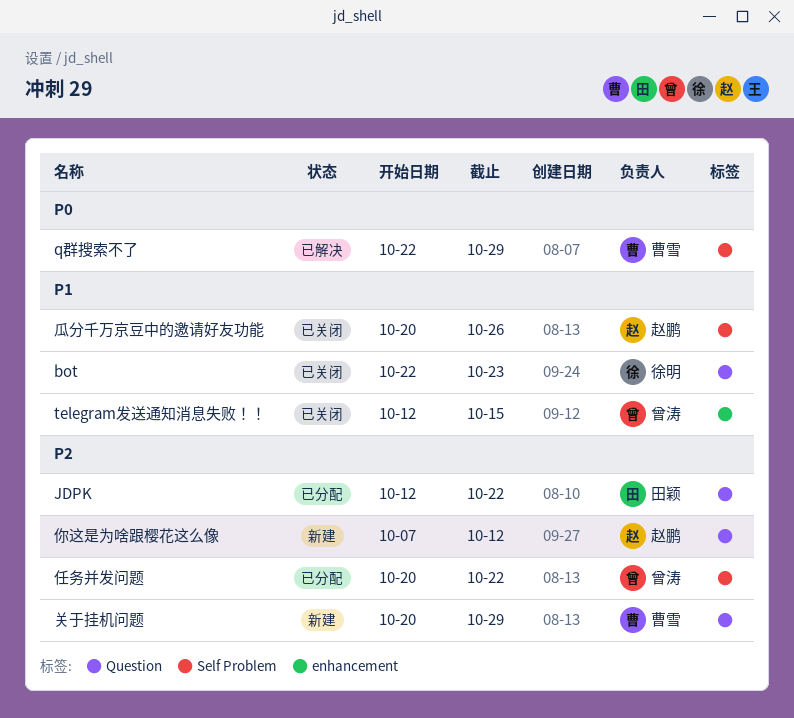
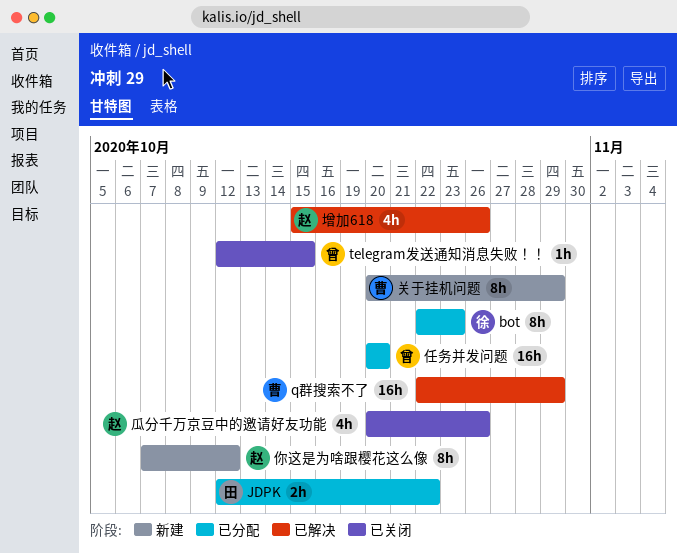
bot, status: 已关闭 -> 已分配
任务并发问题, due: Oct 22 -> Oct 20
增加618: none -> present

